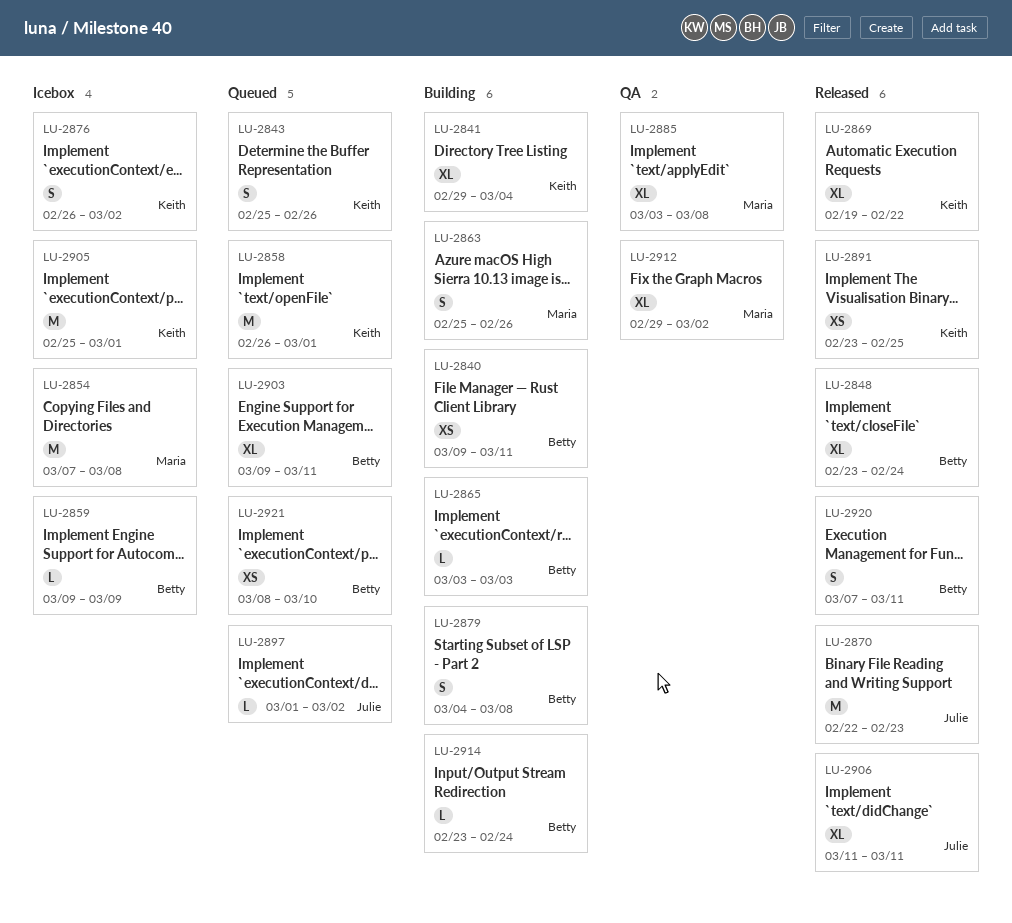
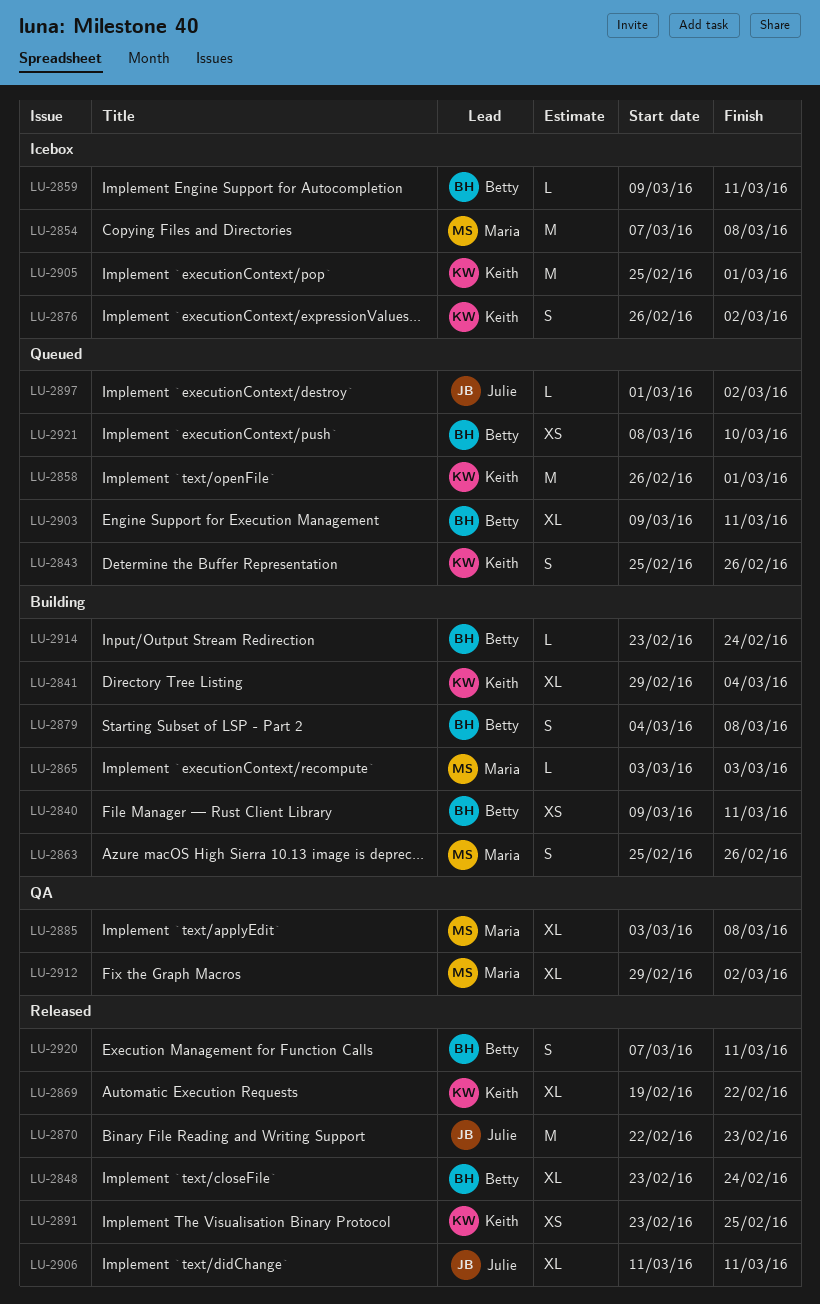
LU-2859, due: Mar 9 -> Mar 11
LU-2865, owner: Betty -> Maria

